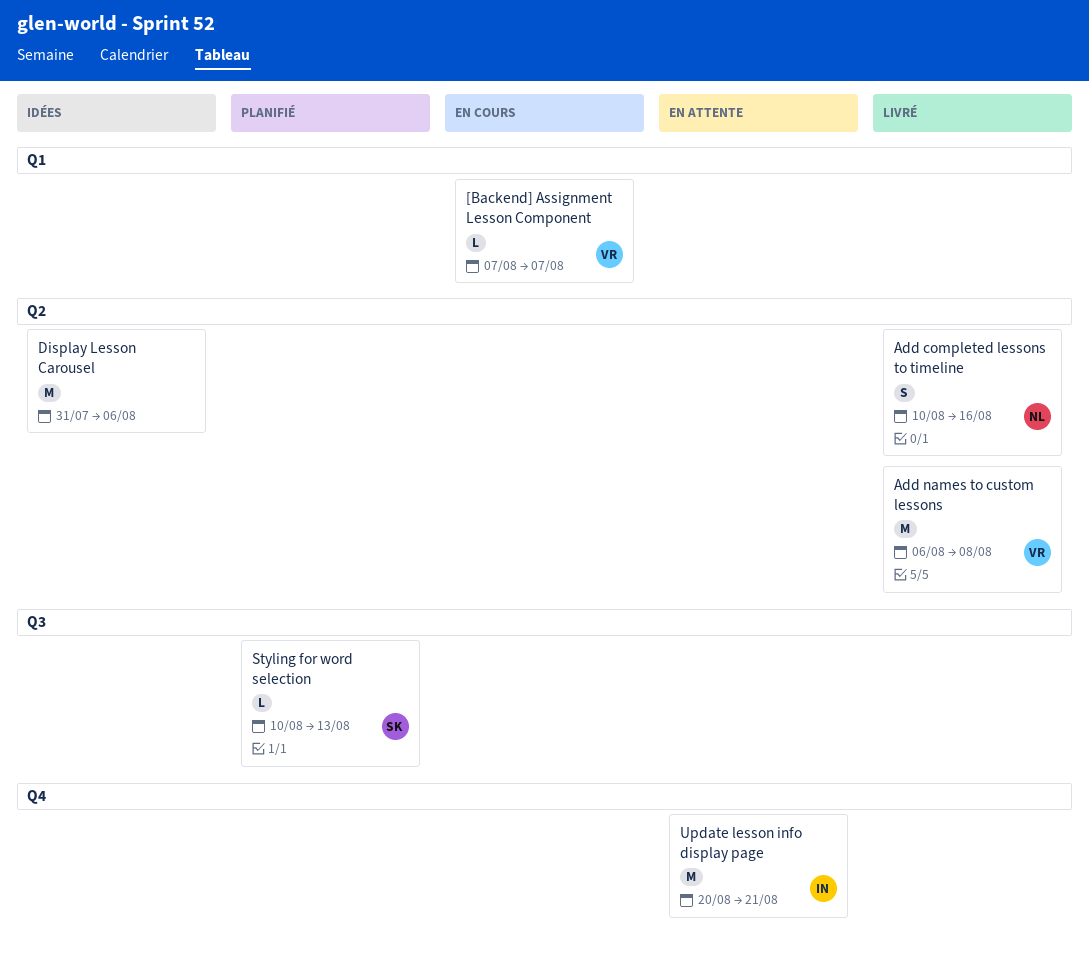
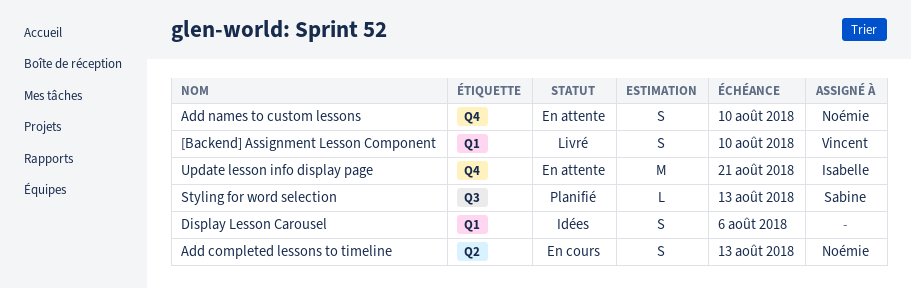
[Backend] Assignment Lesson Component, status: En cours -> Livré
[Backend] Assignment Lesson Component, estimate: L -> S
[Backend] Assignment Lesson Component, due: Aug 7 -> Aug 10
Add completed lessons to timeline, status: Livré -> En cours
Add completed lessons to timeline, due: Aug 16 -> Aug 13
Add names to custom lessons, status: Livré -> En attente
Add names to custom lessons, owner: Vincent -> Noémie
Add names to custom lessons, label: Q2 -> Q4
Add names to custom lessons, estimate: M -> S
Add names to custom lessons, due: Aug 8 -> Aug 10
Display Lesson Carousel, label: Q2 -> Q1
Display Lesson Carousel, estimate: M -> S

